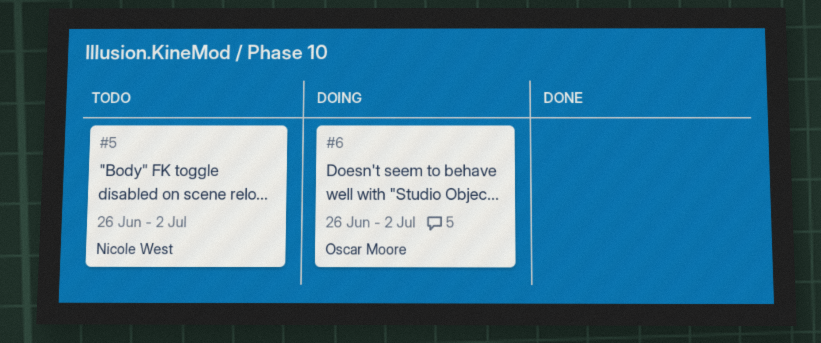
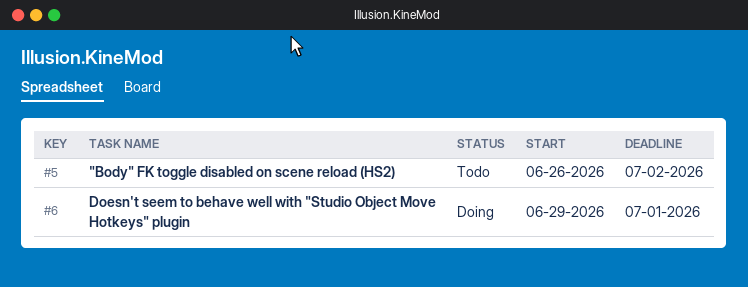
#6, start: Jun 26 -> Jun 29
#6, due: Jul 2 -> Jul 1

